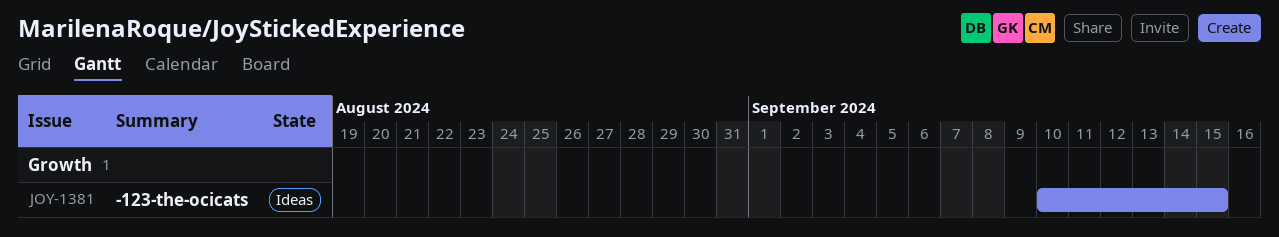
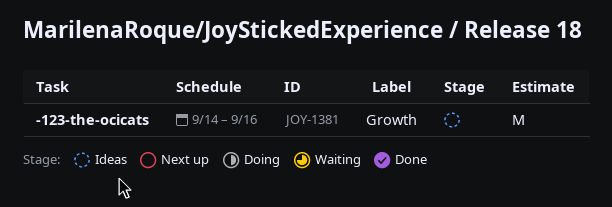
JOY-1381, start: Sep 10 -> Sep 14
JOY-1381, due: Sep 15 -> Sep 16

